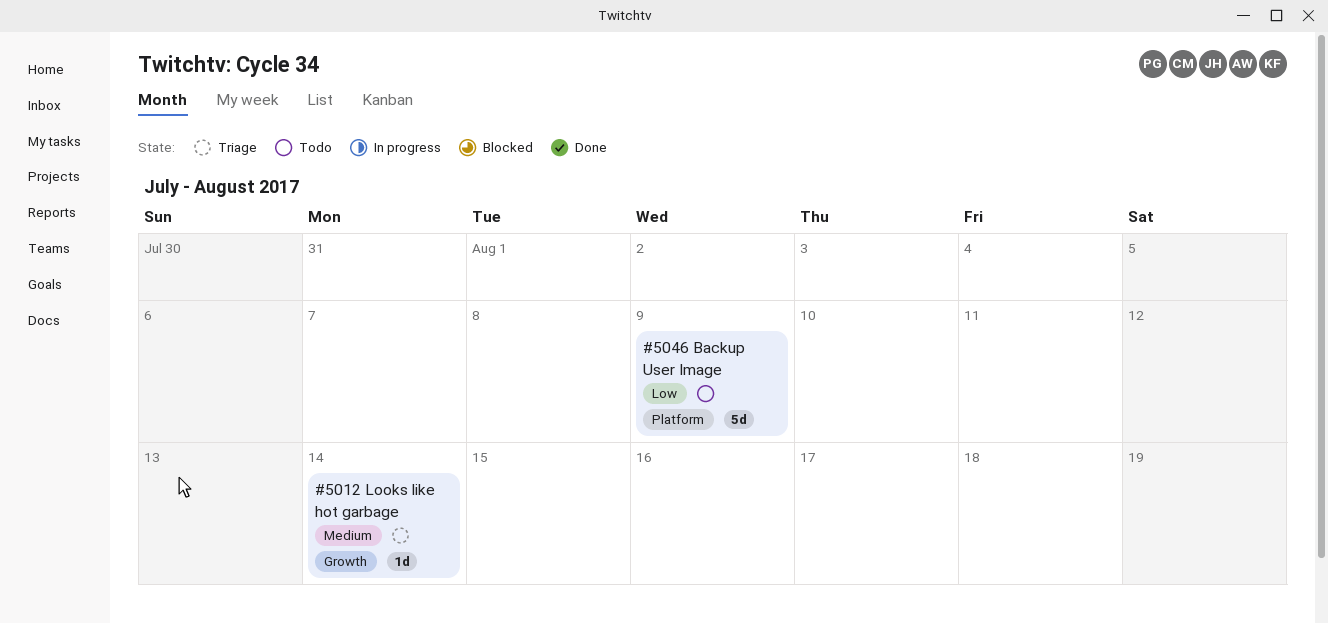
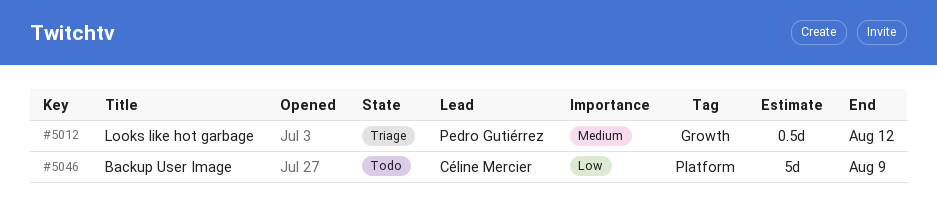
#5012, estimate: 1d -> 0.5d
#5012, due: Aug 14 -> Aug 12

